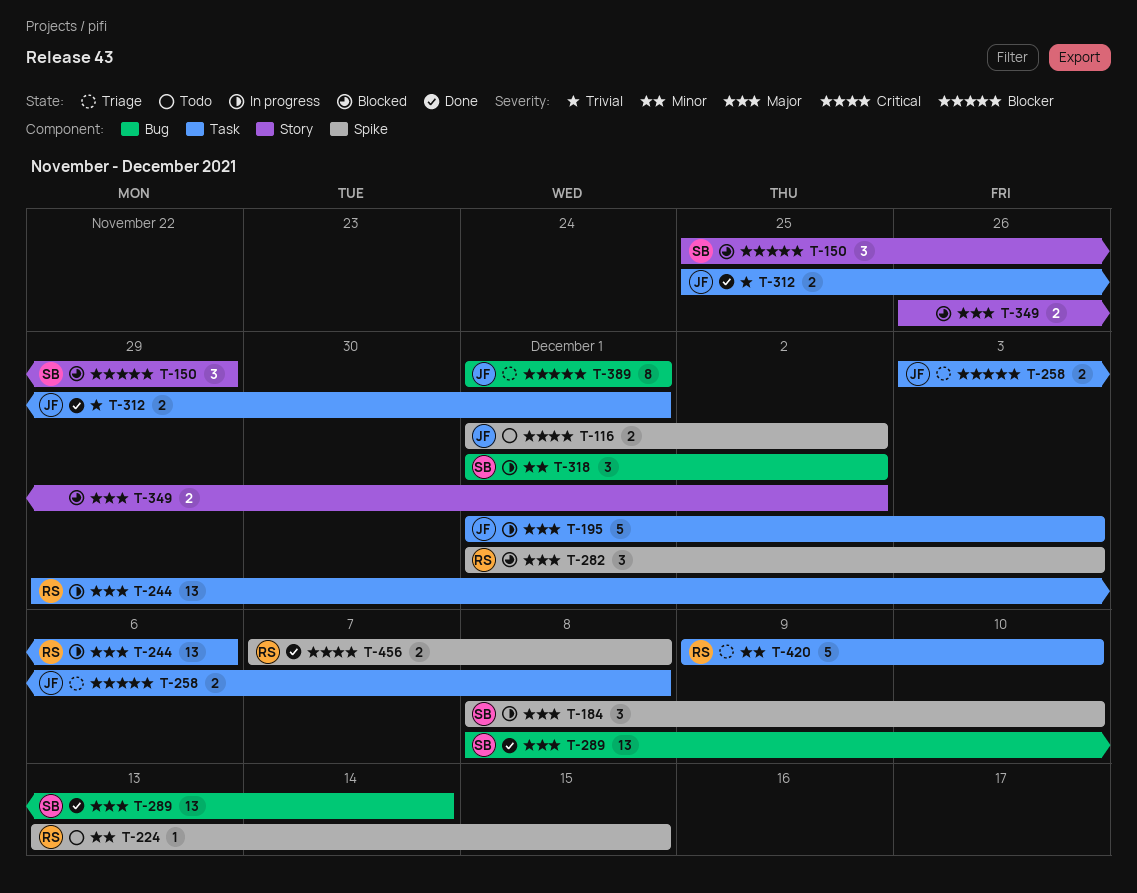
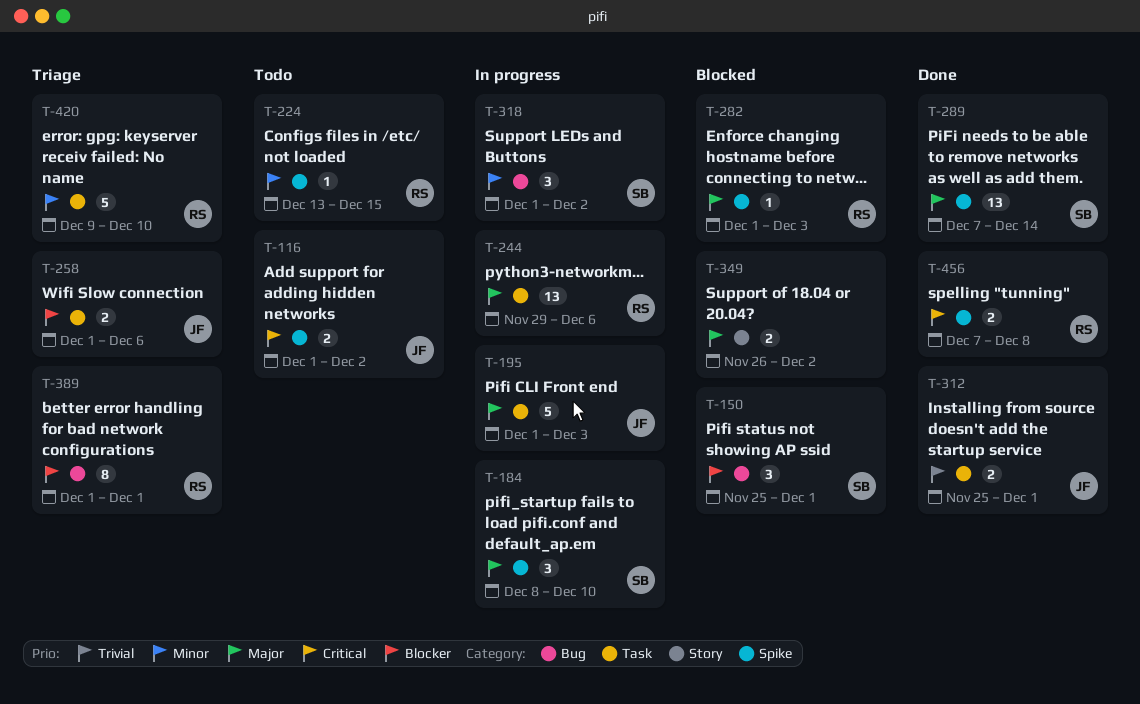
T-150, label: Story -> Bug
T-150, due: Nov 29 -> Dec 1
T-258, start: Dec 3 -> Dec 1
T-258, due: Dec 8 -> Dec 6
T-282, estimate: 3 -> 1
T-289, label: Bug -> Spike
T-289, start: Dec 8 -> Dec 7
T-389, owner: JF -> RS

